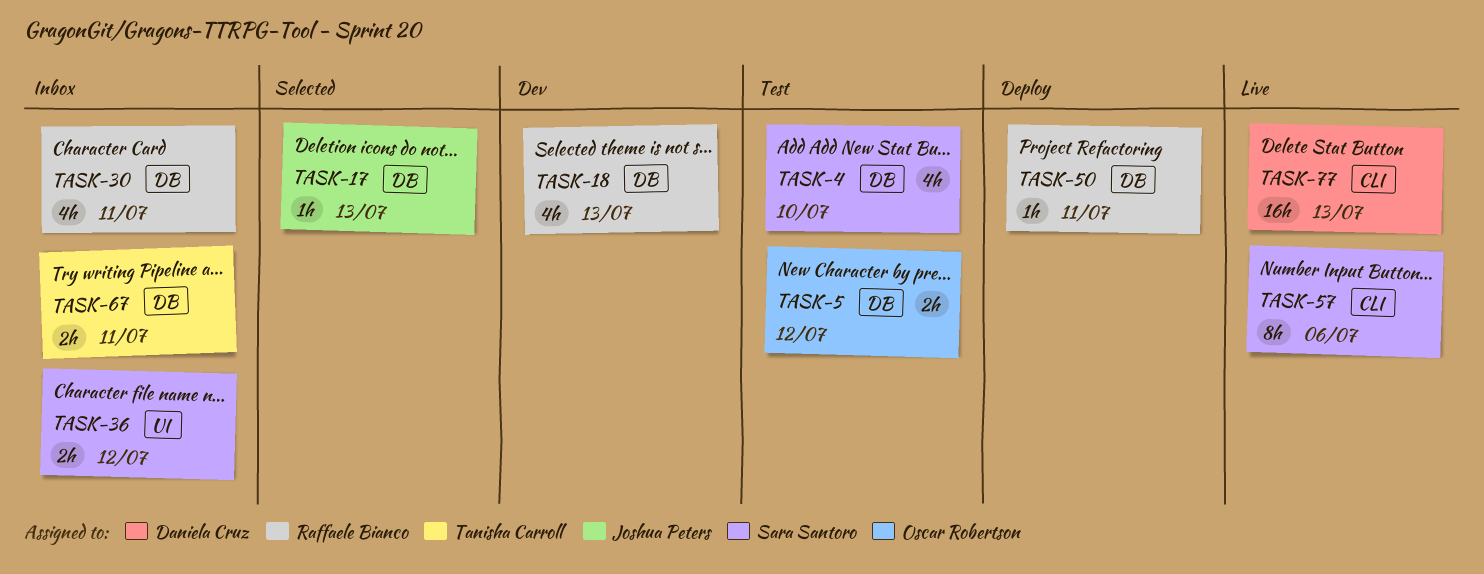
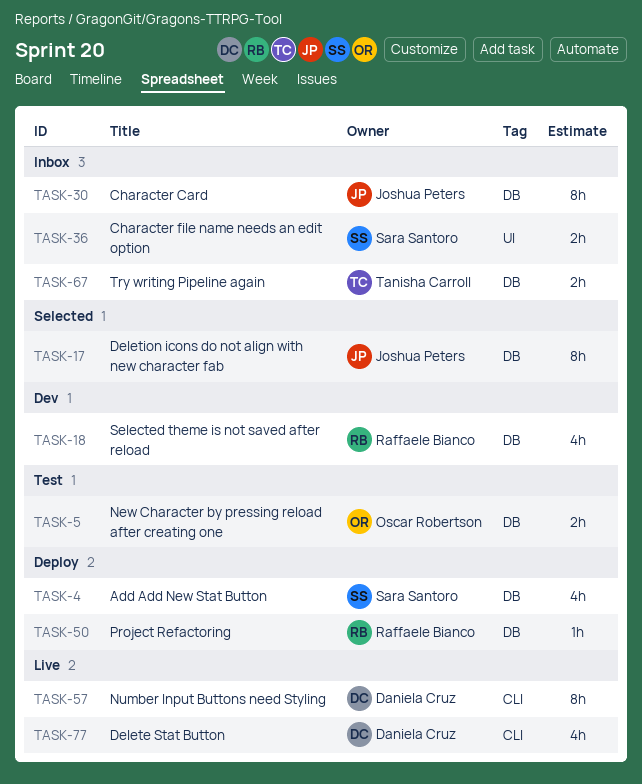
TASK-4, status: Test -> Deploy
TASK-17, estimate: 1h -> 8h
TASK-30, owner: Raffaele Bianco -> Joshua Peters
TASK-30, estimate: 4h -> 8h
TASK-57, owner: Sara Santoro -> Daniela Cruz
TASK-77, estimate: 16h -> 4h

